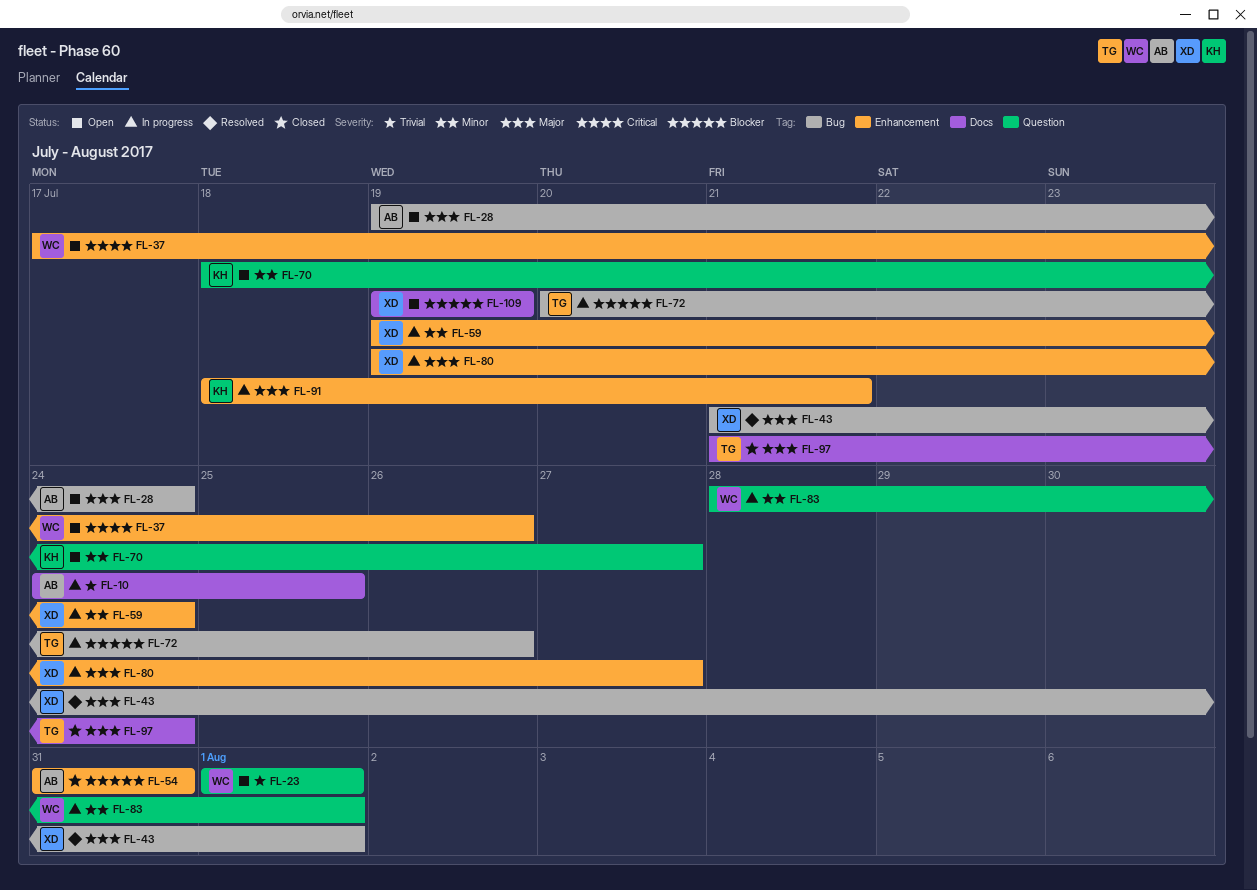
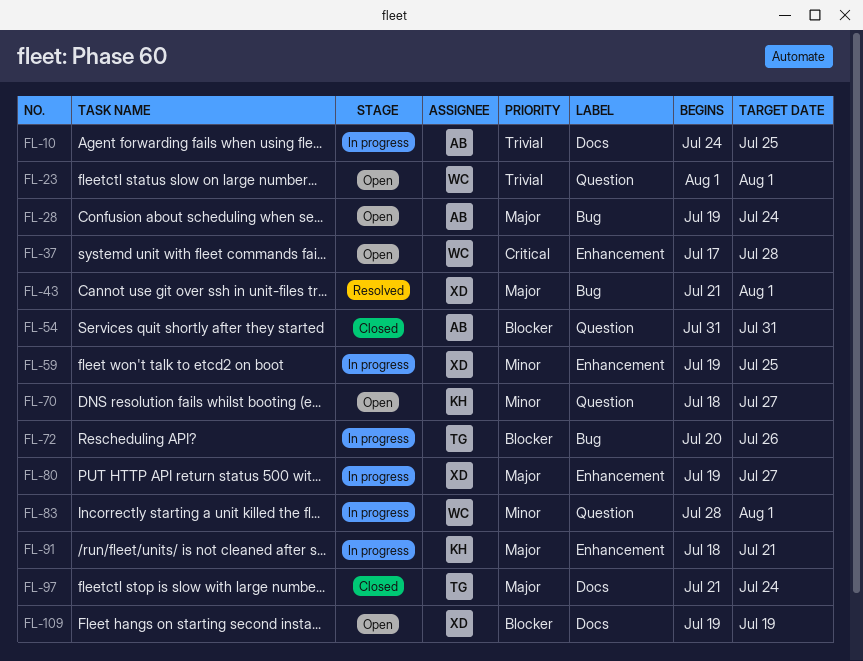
FL-37, due: Jul 26 -> Jul 28
FL-54, label: Enhancement -> Question
FL-59, due: Jul 24 -> Jul 25

